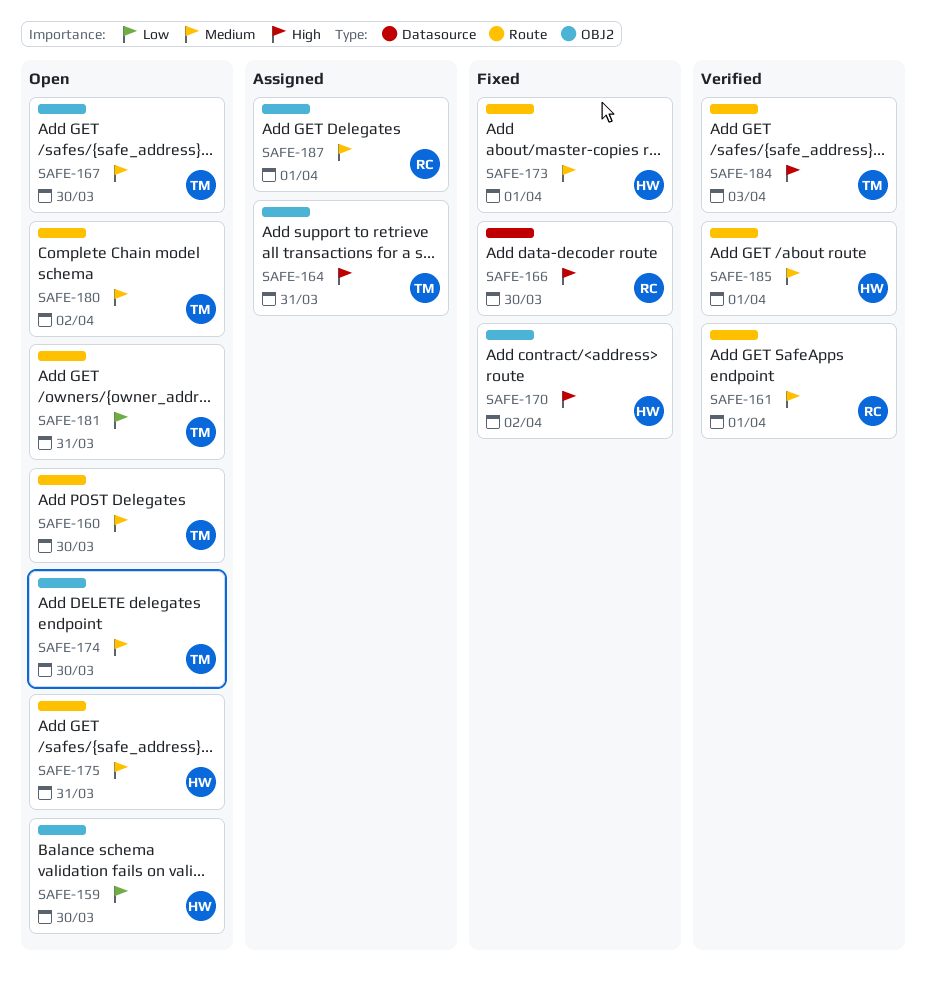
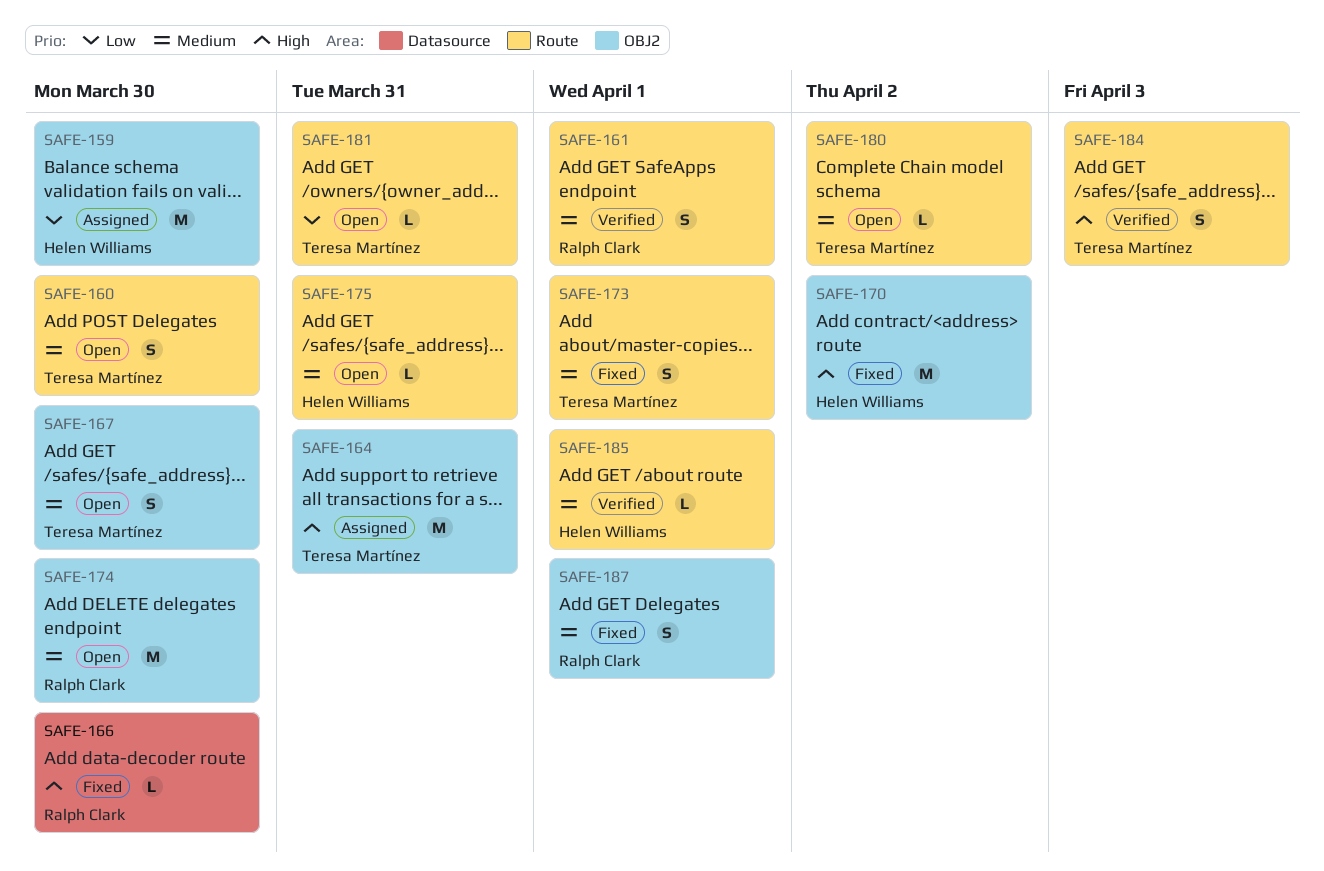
SAFE-159, status: Open -> Assigned
SAFE-173, owner: Helen Williams -> Teresa Martínez
SAFE-174, owner: Teresa Martínez -> Ralph Clark
SAFE-187, status: Assigned -> Fixed

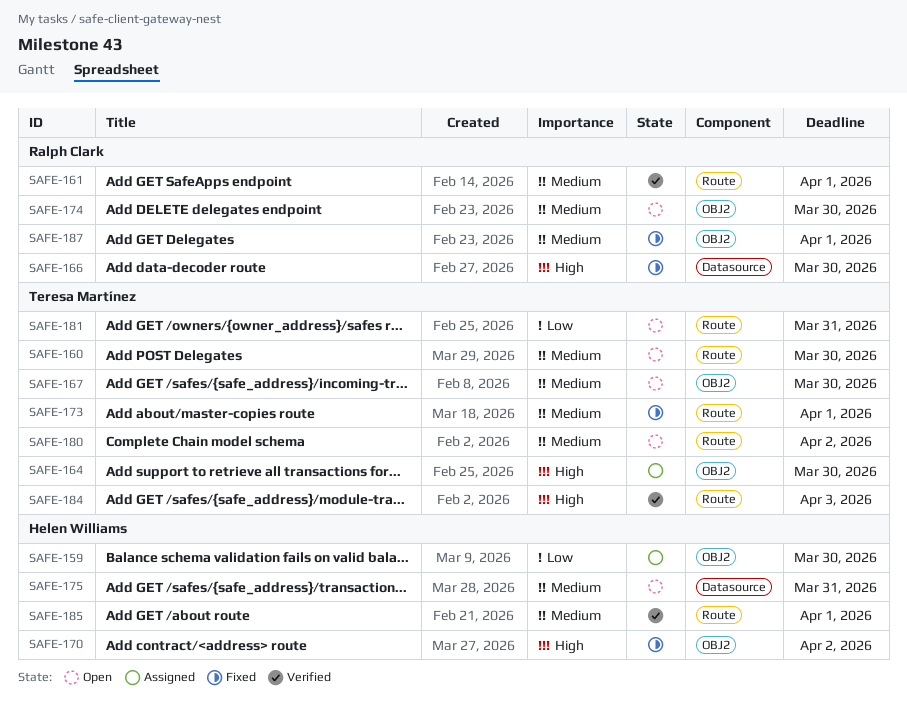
SAFE-164, due: Mar 31 -> Mar 30
SAFE-175, label: Route -> Datasource

